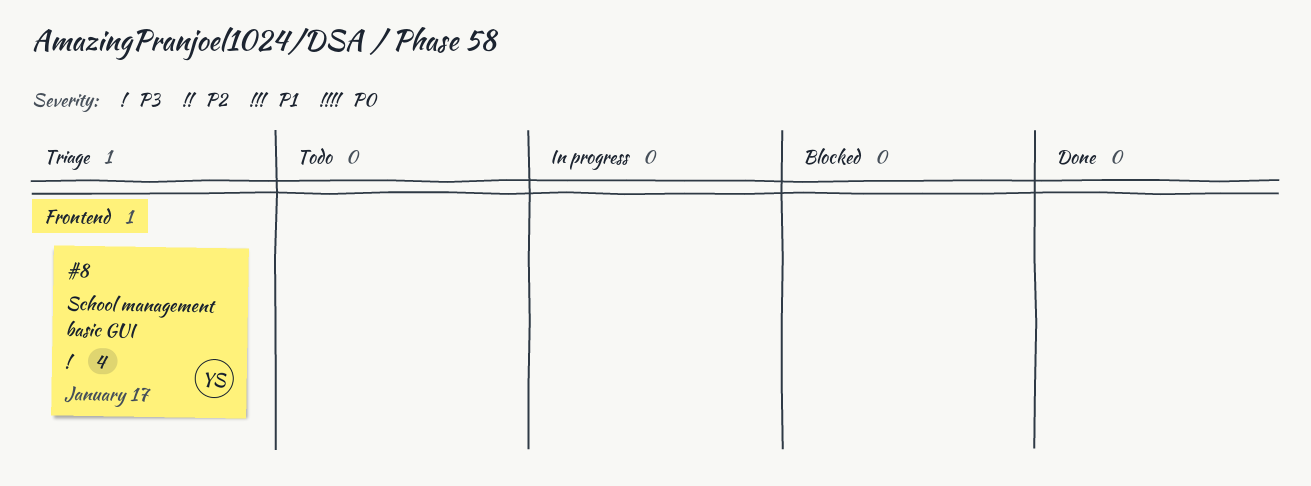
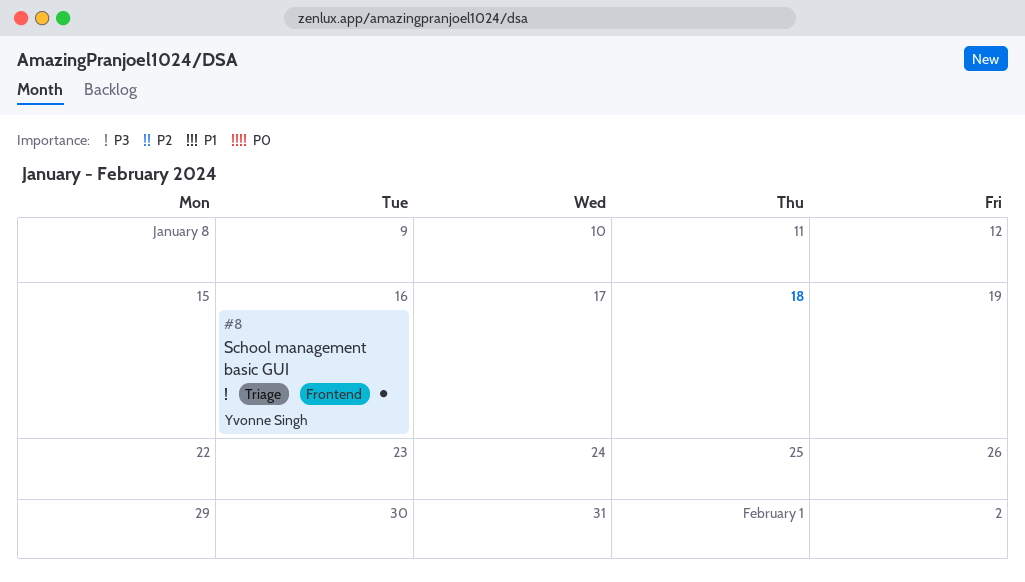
#8, estimate: 4 -> 1
#8, due: Jan 17 -> Jan 16

